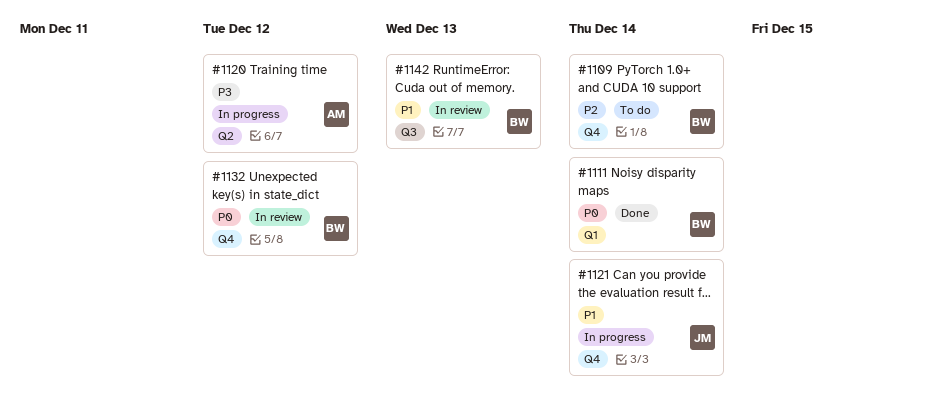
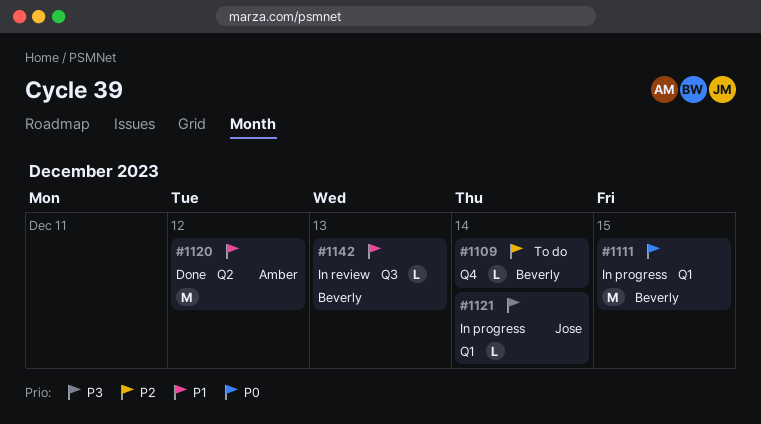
#1111, status: Done -> In progress
#1111, due: Dec 14 -> Dec 15
#1120, status: In progress -> Done
#1120, priority: P3 -> P1
#1121, priority: P1 -> P3
#1121, label: Q4 -> Q1
#1132: present -> none

